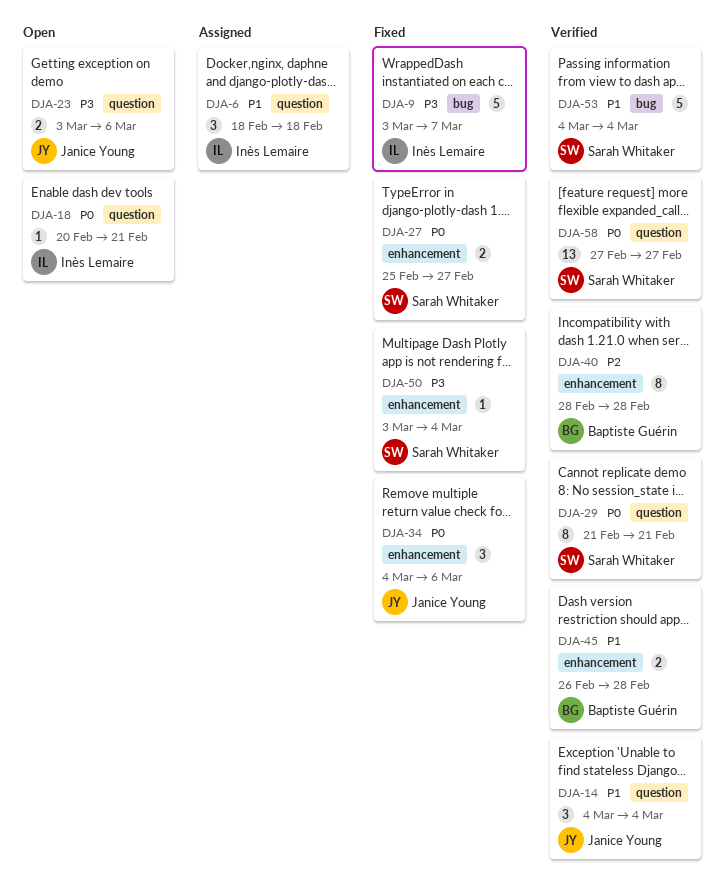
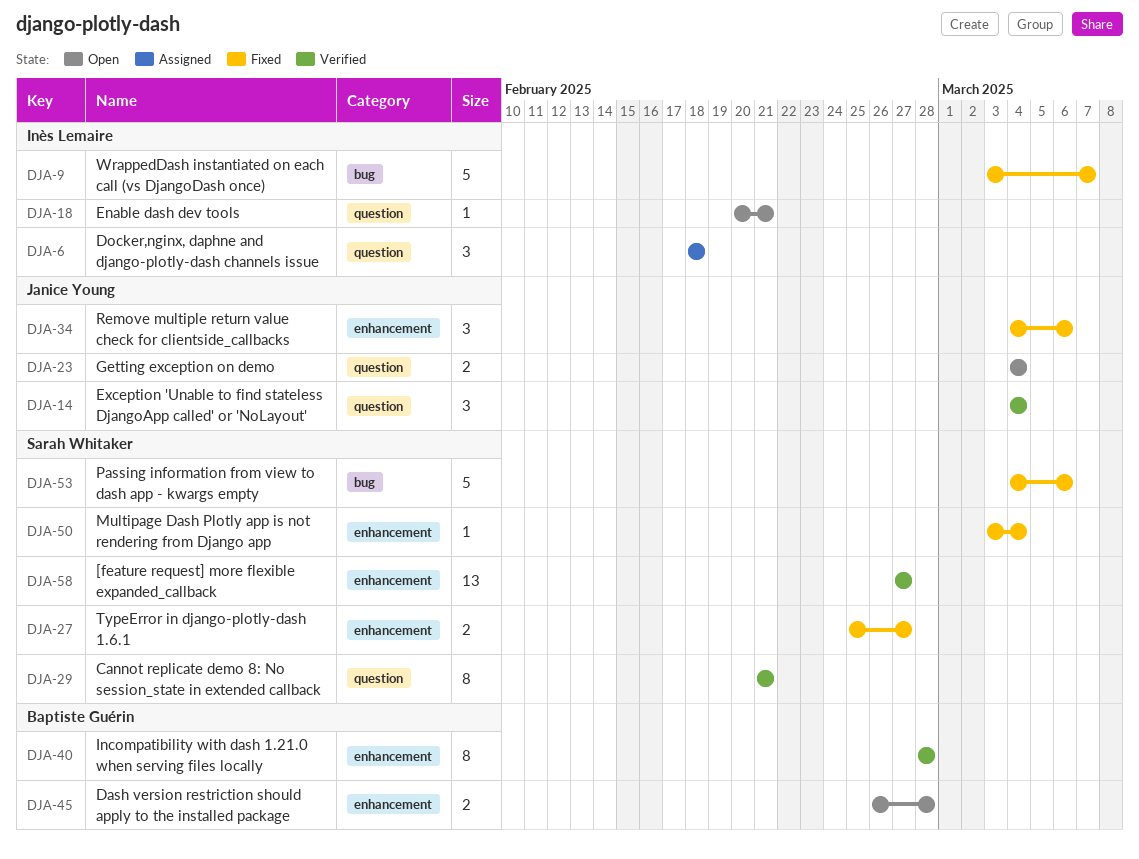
DJA-23, start: Mar 3 -> Mar 4
DJA-23, due: Mar 6 -> Mar 4
DJA-45, status: Verified -> Open
DJA-53, status: Verified -> Fixed
DJA-53, due: Mar 4 -> Mar 6
DJA-58, label: question -> enhancement

